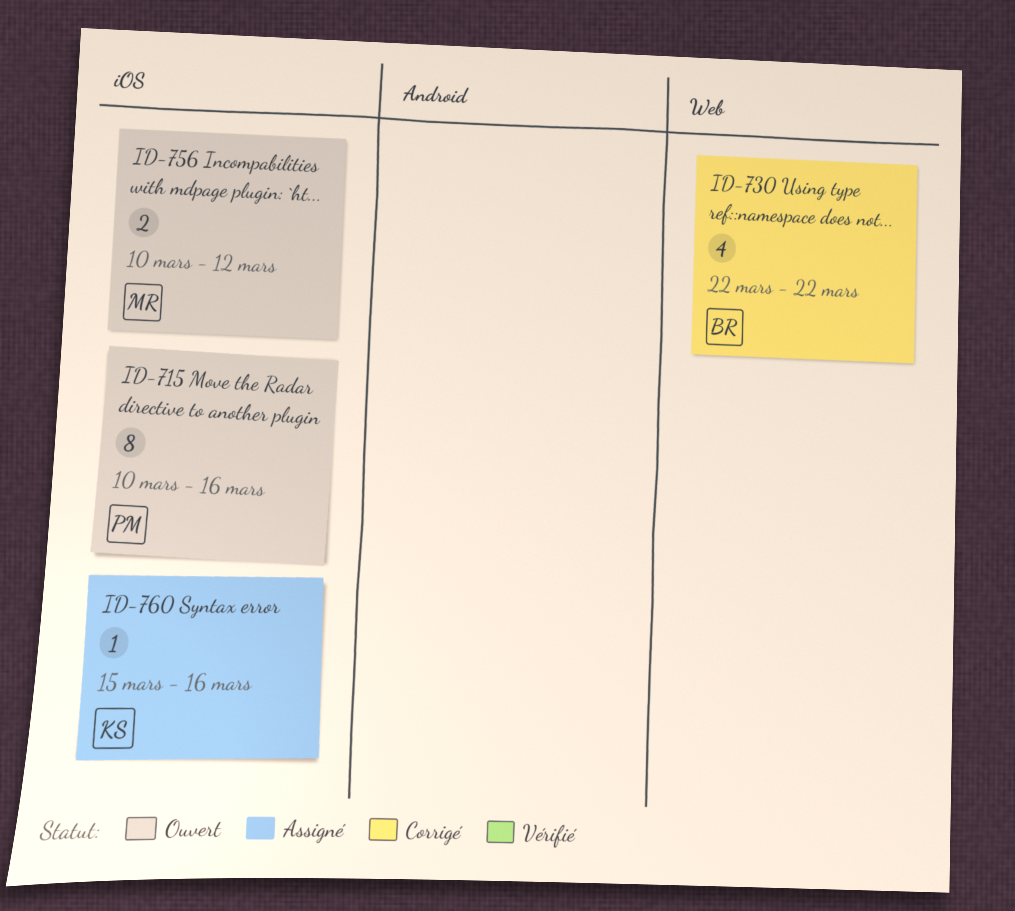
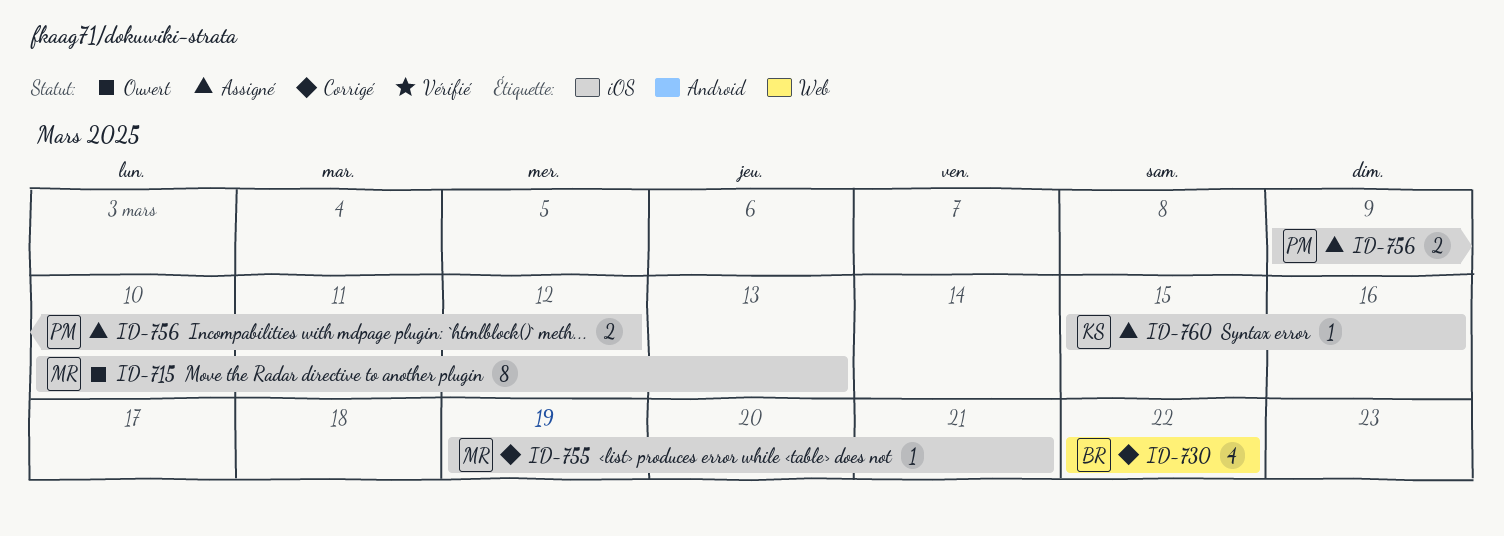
ID-715, owner: PM -> MR
ID-715, due: Mar 16 -> Mar 13
ID-755: none -> present
ID-756, status: Ouvert -> Assigné
ID-756, owner: MR -> PM
ID-756, start: Mar 10 -> Mar 9

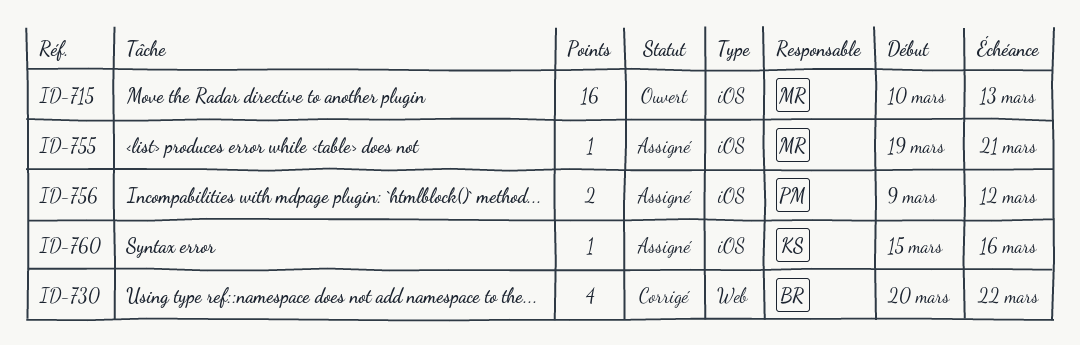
ID-715, estimate: 8 -> 16
ID-730, start: Mar 22 -> Mar 20
ID-755, status: Corrigé -> Assigné

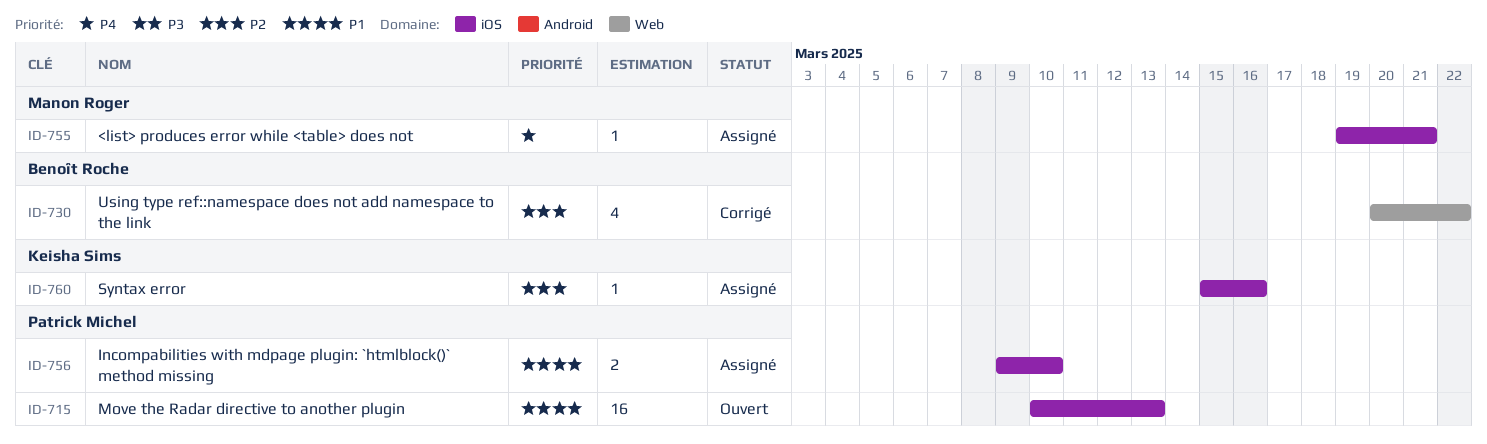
ID-715, owner: Manon Roger -> Patrick Michel
ID-756, due: Mar 12 -> Mar 10

